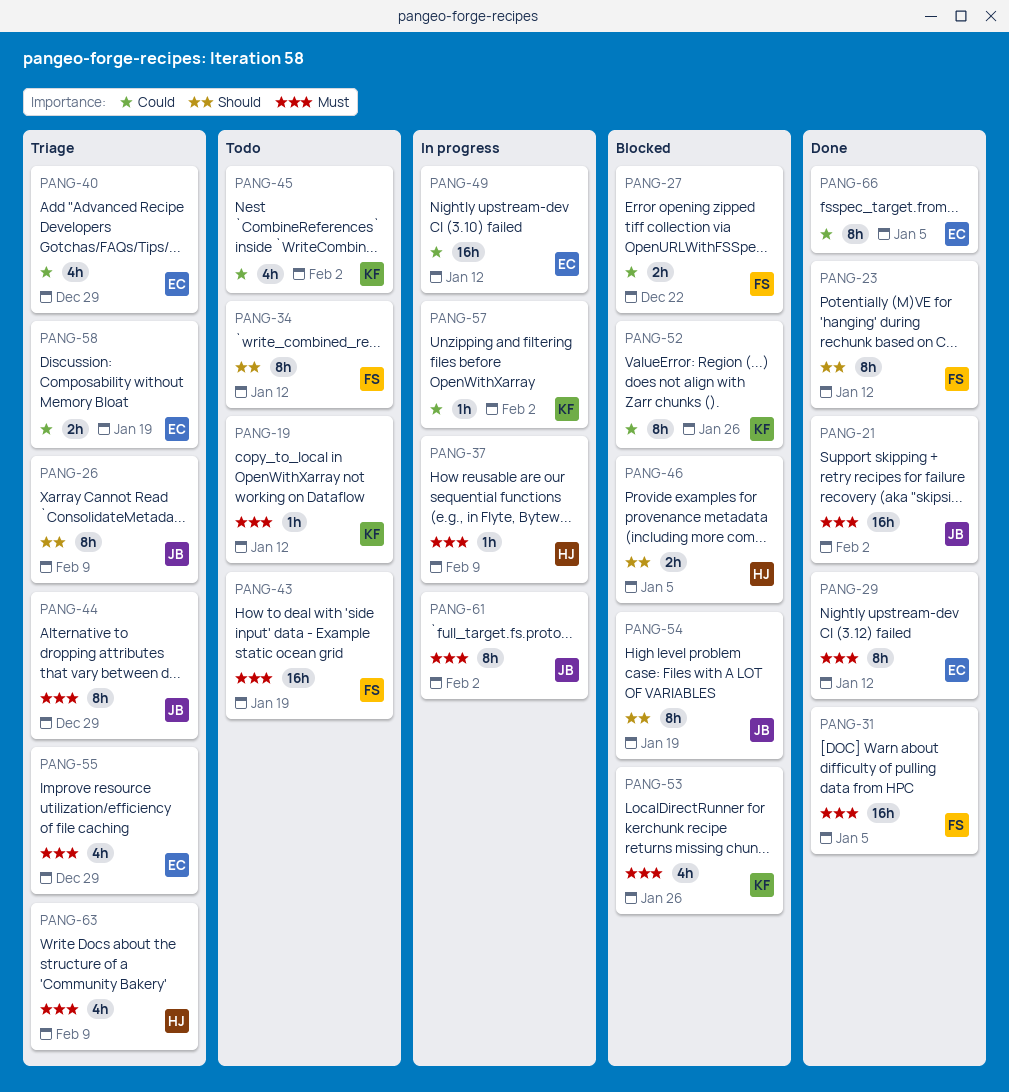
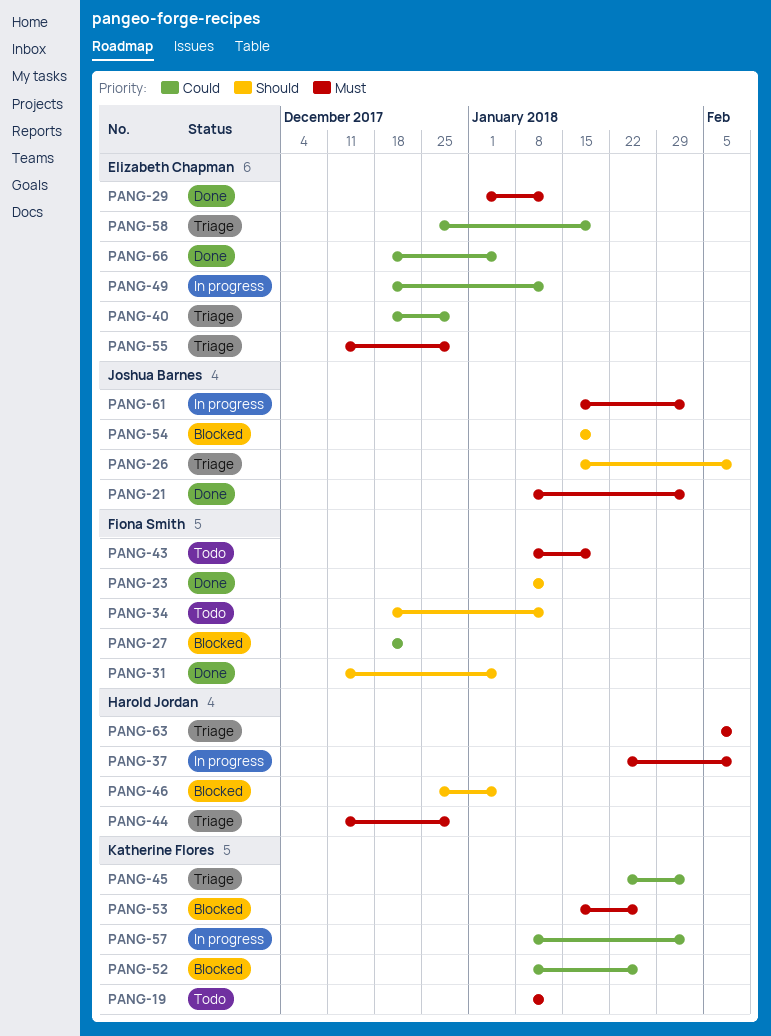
PANG-31, priority: Must -> Should
PANG-44, owner: Joshua Barnes -> Harold Jordan
PANG-45, status: Todo -> Triage

